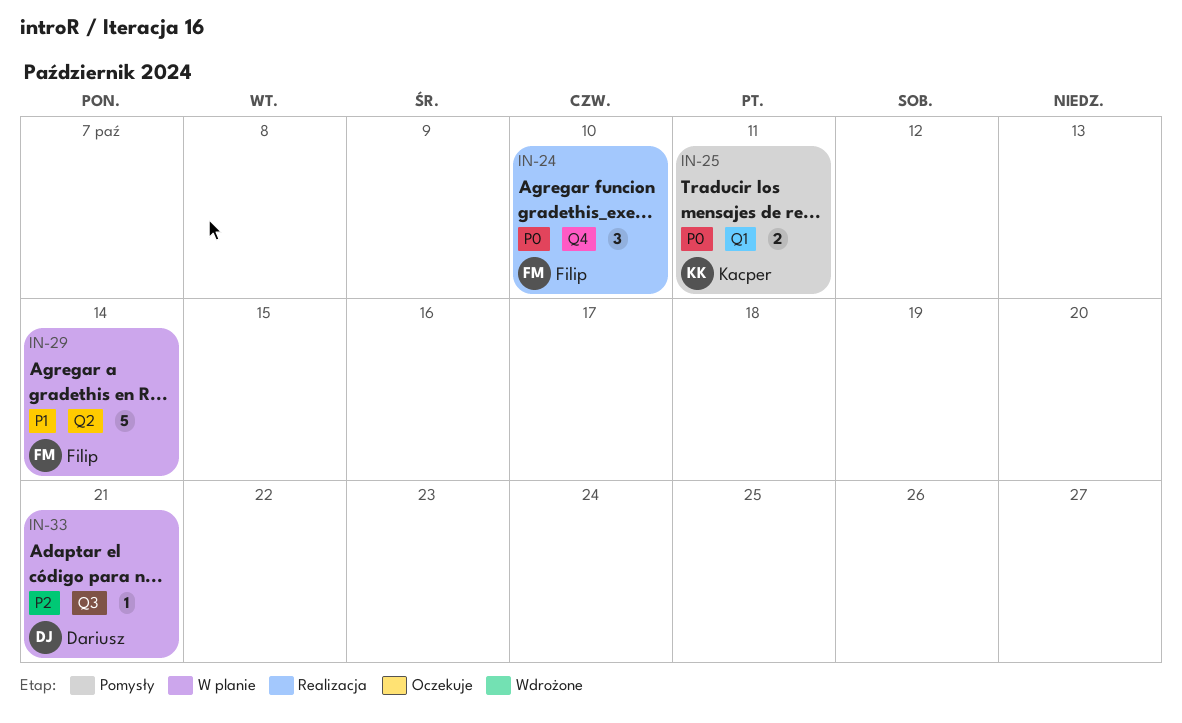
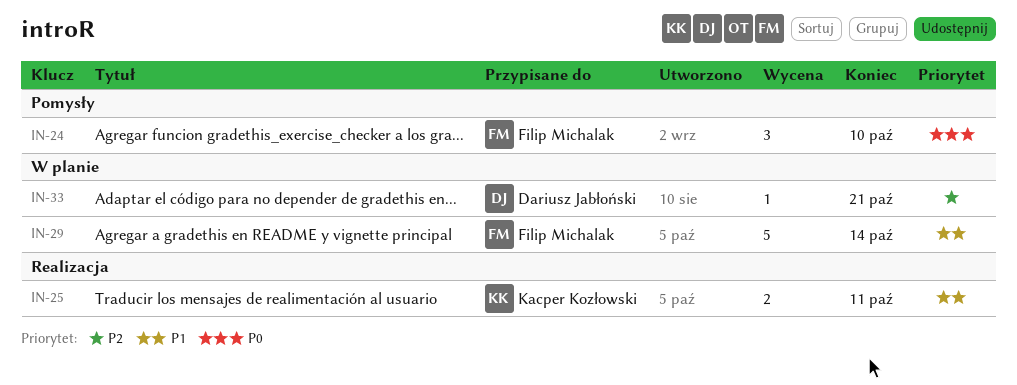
IN-24, status: Realizacja -> Pomysły
IN-25, status: Pomysły -> Realizacja
IN-25, priority: P0 -> P1

